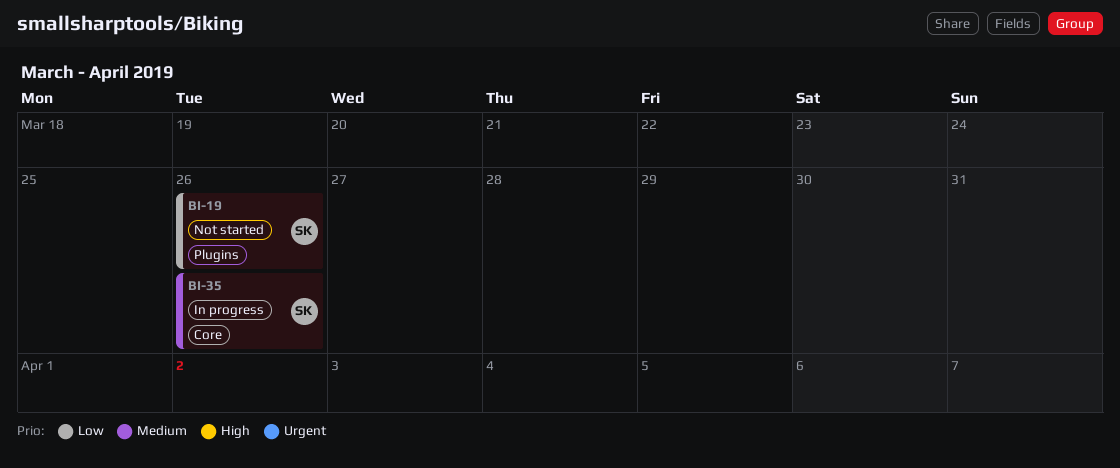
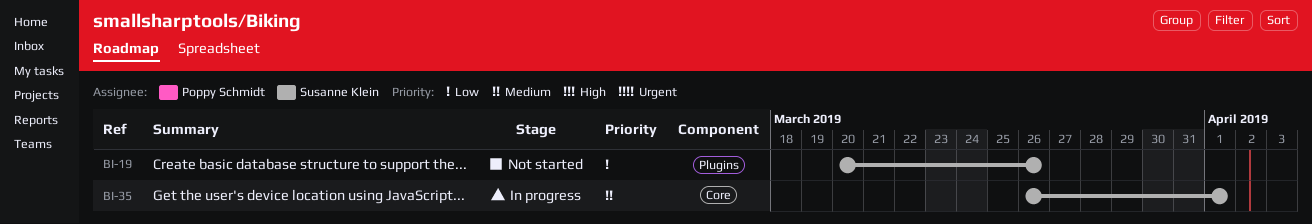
BI-35, due: Mar 26 -> Apr 1

